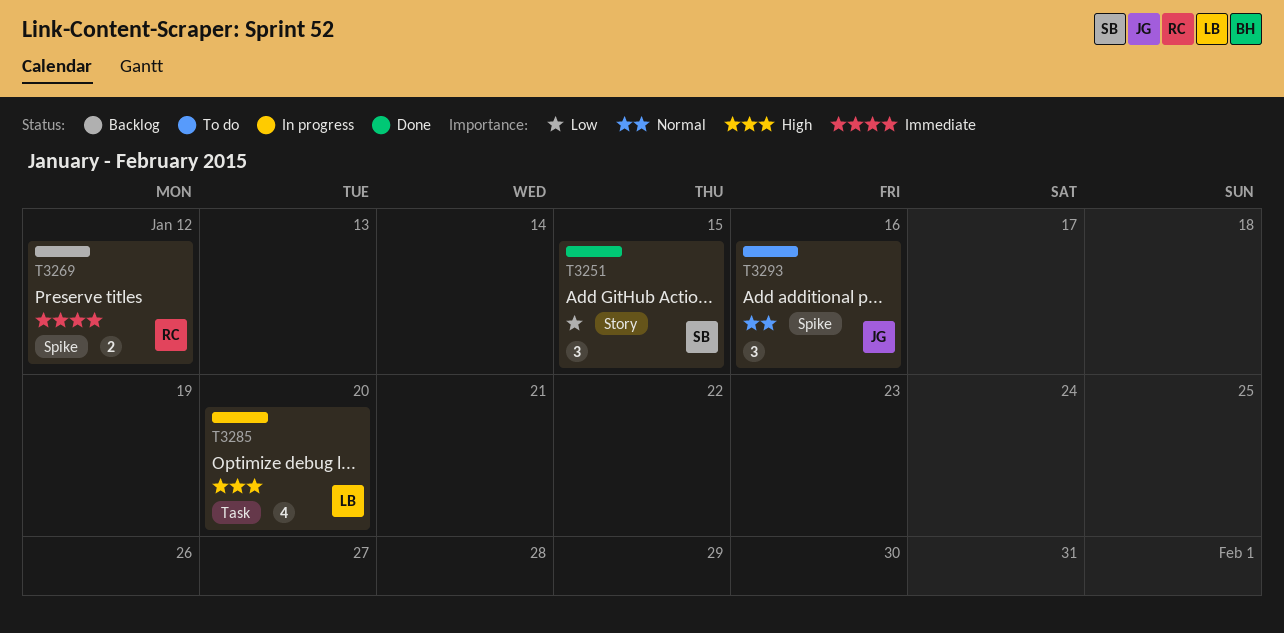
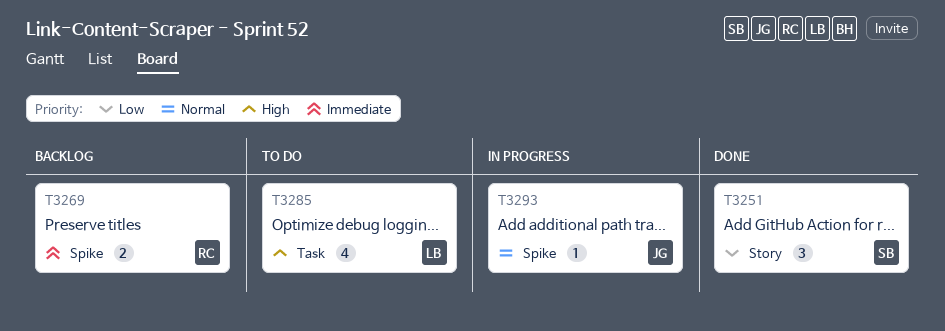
T3285, status: In progress -> To do
T3293, status: To do -> In progress
T3293, estimate: 3 -> 1

